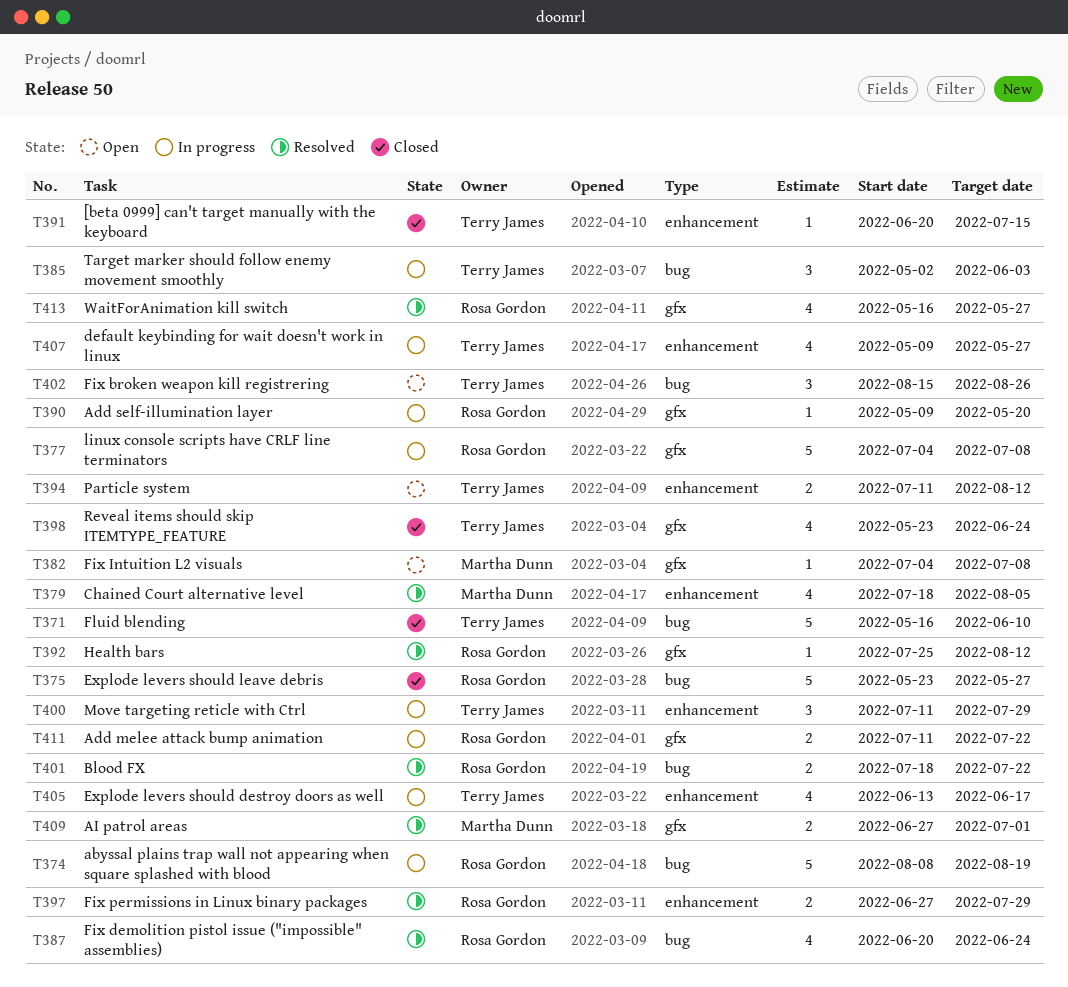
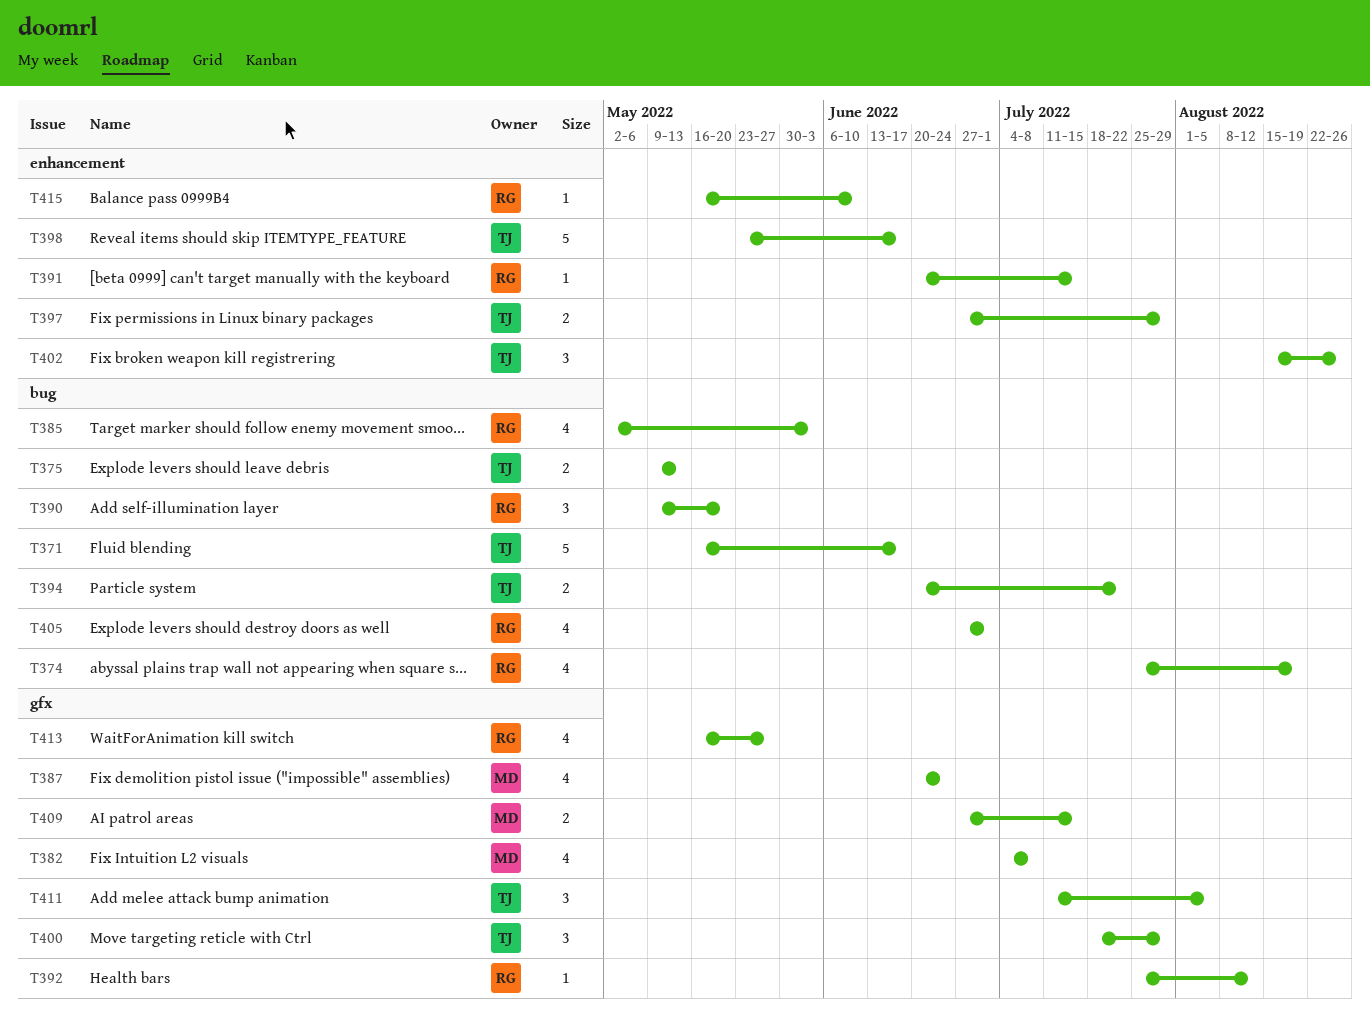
T371, due: Jun 10 -> Jun 17
T374, estimate: 5 -> 4
T374, start: Aug 8 -> Jul 25
T375, owner: Rosa Gordon -> Terry James
T375, estimate: 5 -> 2
T375, start: May 23 -> May 9
T375, due: May 27 -> May 13
T377: present -> none
T379: present -> none
T382, estimate: 1 -> 4
T385, owner: Terry James -> Rosa Gordon
T385, estimate: 3 -> 4
T387, owner: Rosa Gordon -> Martha Dunn
T387, label: bug -> gfx
T390, label: gfx -> bug
T390, estimate: 1 -> 3
T391, owner: Terry James -> Rosa Gordon
T394, label: enhancement -> bug
T394, start: Jul 11 -> Jun 20
T394, due: Aug 12 -> Jul 22
T397, owner: Rosa Gordon -> Terry James
T398, label: gfx -> enhancement
T398, estimate: 4 -> 5
T398, due: Jun 24 -> Jun 17
T400, label: enhancement -> gfx
T400, start: Jul 11 -> Jul 18
T401: present -> none
T402, label: bug -> enhancement
T405, owner: Terry James -> Rosa Gordon
T405, label: enhancement -> bug
T405, start: Jun 13 -> Jun 27
T405, due: Jun 17 -> Jul 1
T407: present -> none
T409, due: Jul 1 -> Jul 15
T411, owner: Rosa Gordon -> Terry James
T411, estimate: 2 -> 3
T411, due: Jul 22 -> Aug 5
T415: none -> present

